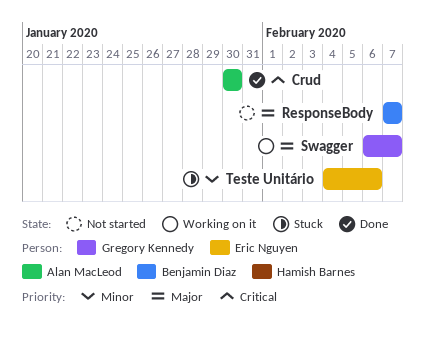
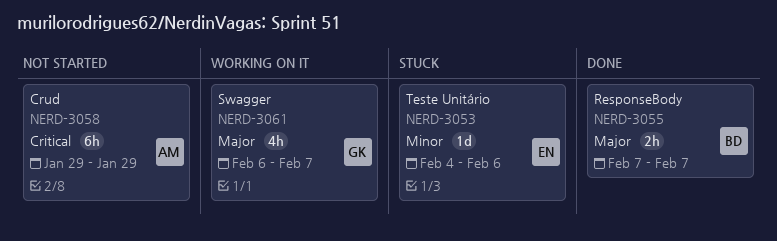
Crud, status: Done -> Not started
Crud, start: Jan 30 -> Jan 29
Crud, due: Jan 30 -> Jan 29
ResponseBody, status: Not started -> Done

